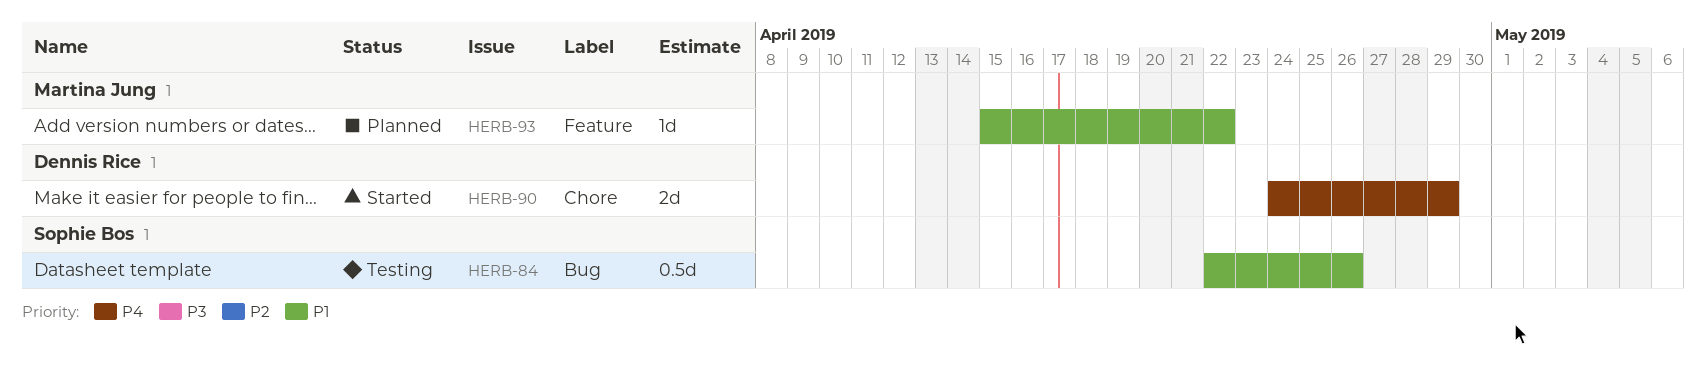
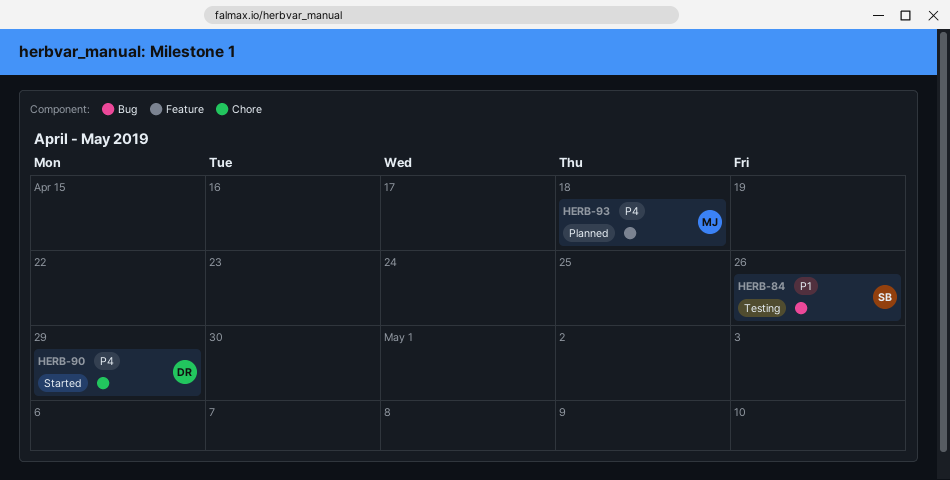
HERB-93, priority: P1 -> P4
HERB-93, due: Apr 22 -> Apr 18

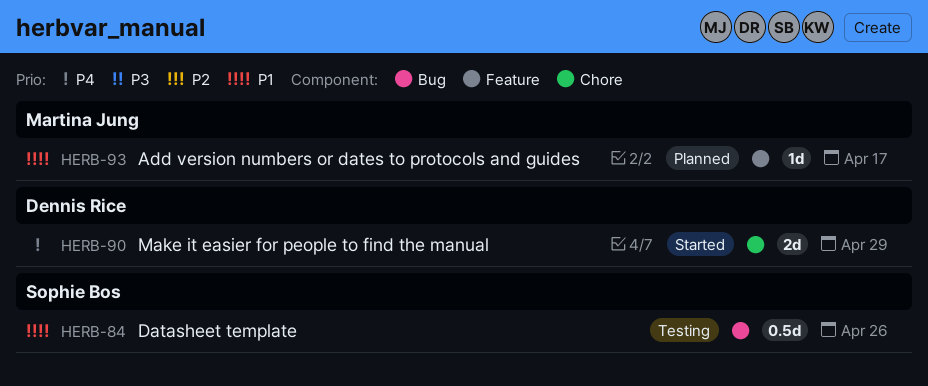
HERB-93, priority: P4 -> P1
HERB-93, due: Apr 18 -> Apr 17

